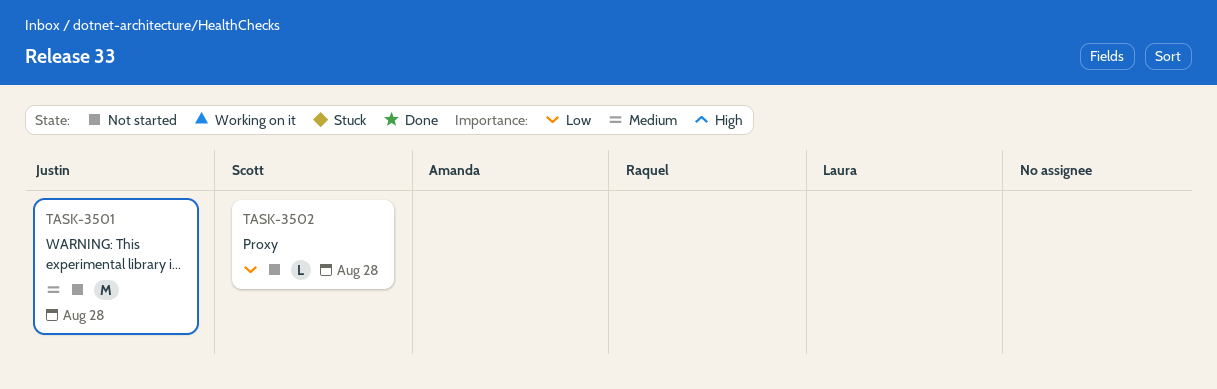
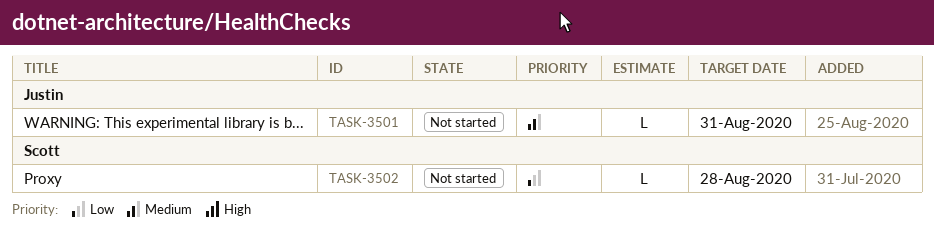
TASK-3501, estimate: M -> L
TASK-3501, due: Aug 28 -> Aug 31

